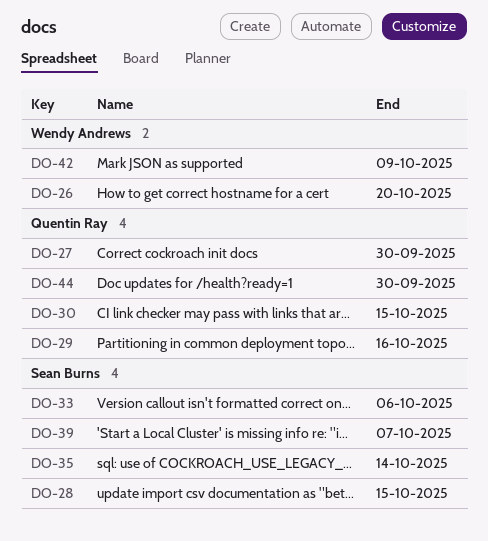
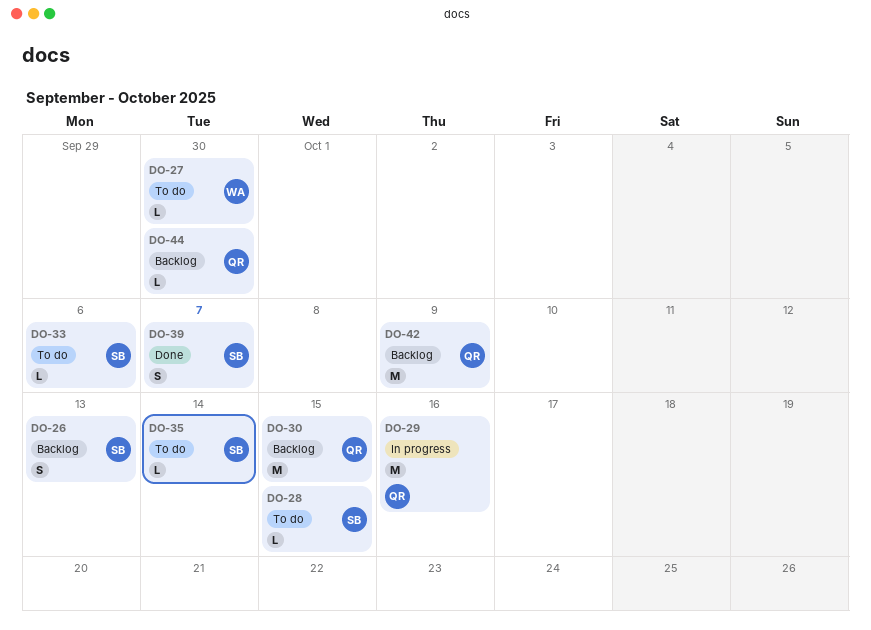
DO-26, owner: Wendy Andrews -> Sean Burns
DO-26, due: Oct 20 -> Oct 13
DO-27, owner: Quentin Ray -> Wendy Andrews
DO-42, owner: Wendy Andrews -> Quentin Ray

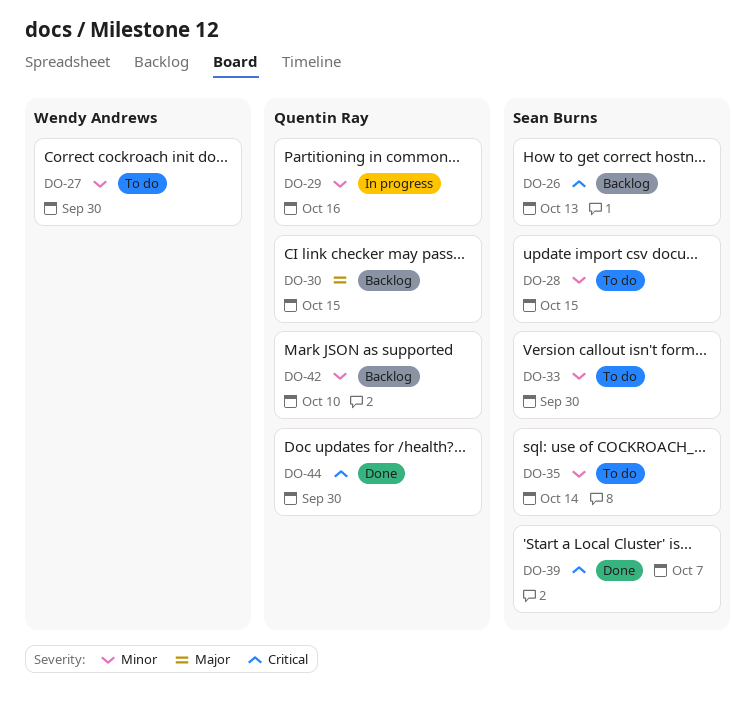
DO-33, due: Oct 6 -> Sep 30
DO-42, due: Oct 9 -> Oct 10
DO-44, status: Backlog -> Done

